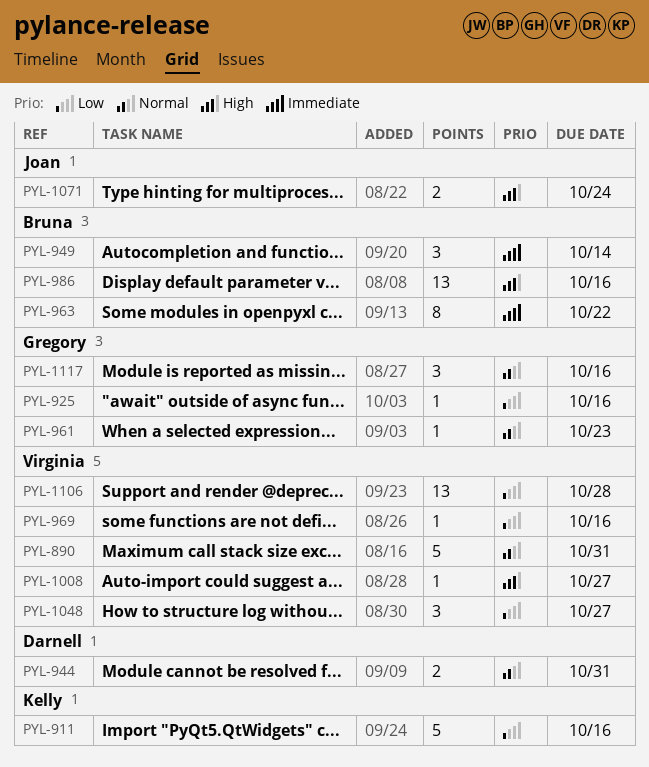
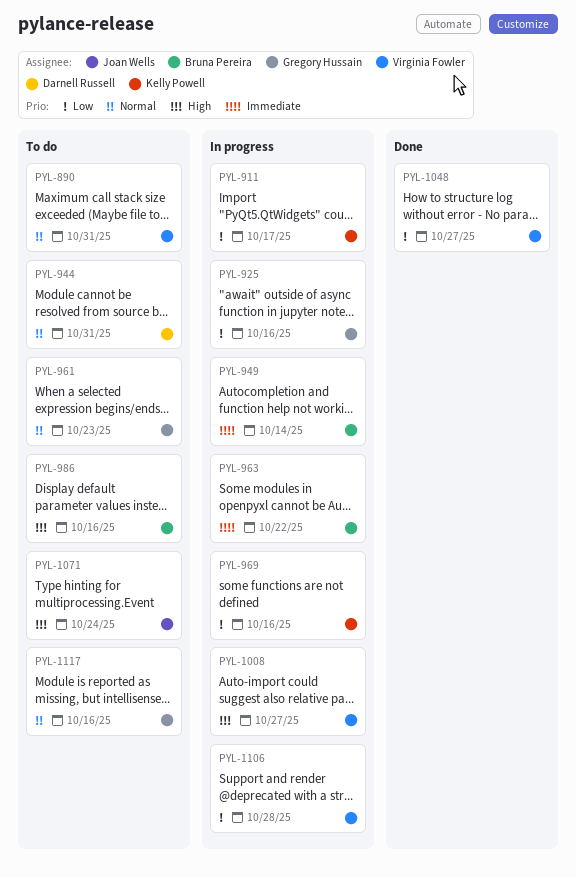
PYL-911, due: Oct 16 -> Oct 17
PYL-969, owner: Virginia Fowler -> Kelly Powell

